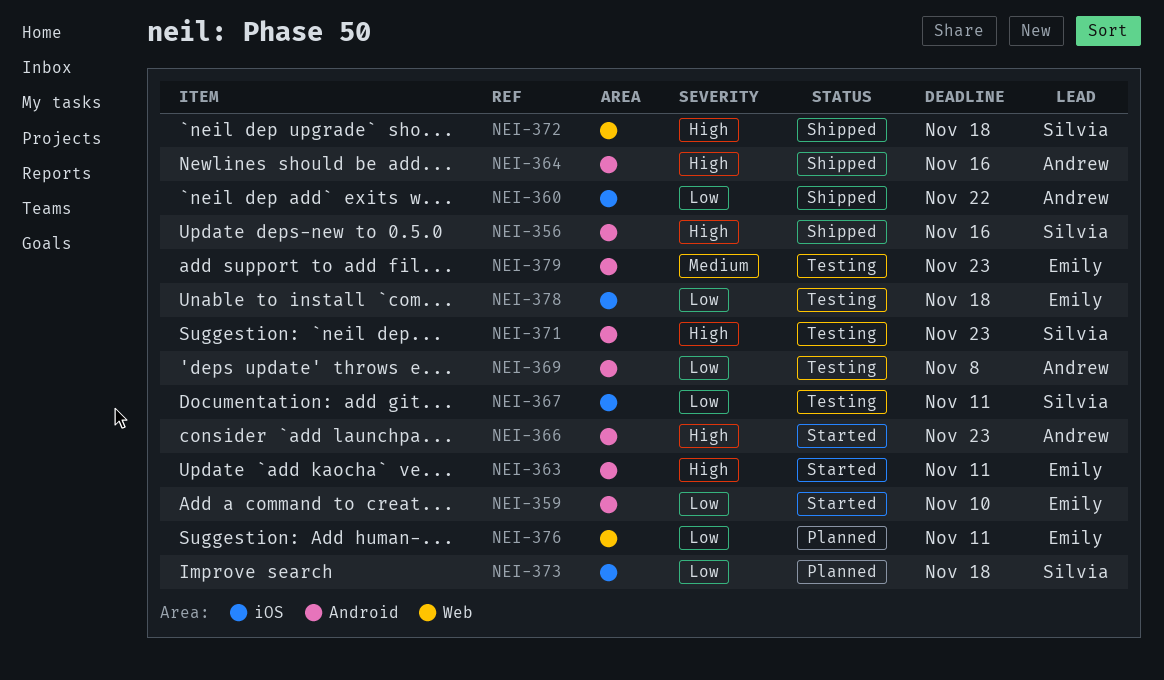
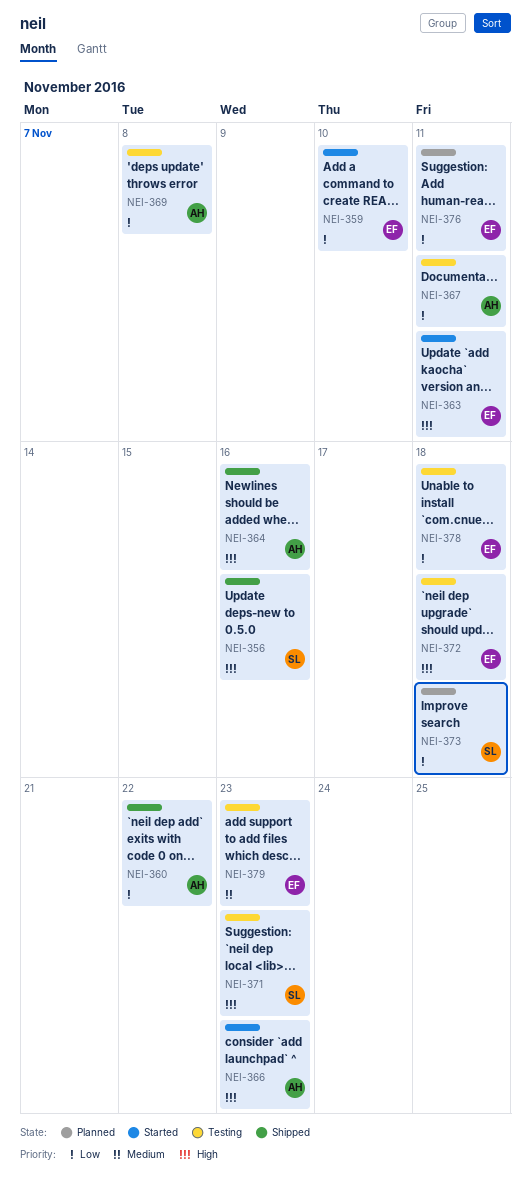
NEI-367, owner: Silvia -> Andrew
NEI-372, status: Shipped -> Testing
NEI-372, owner: Silvia -> Emily

